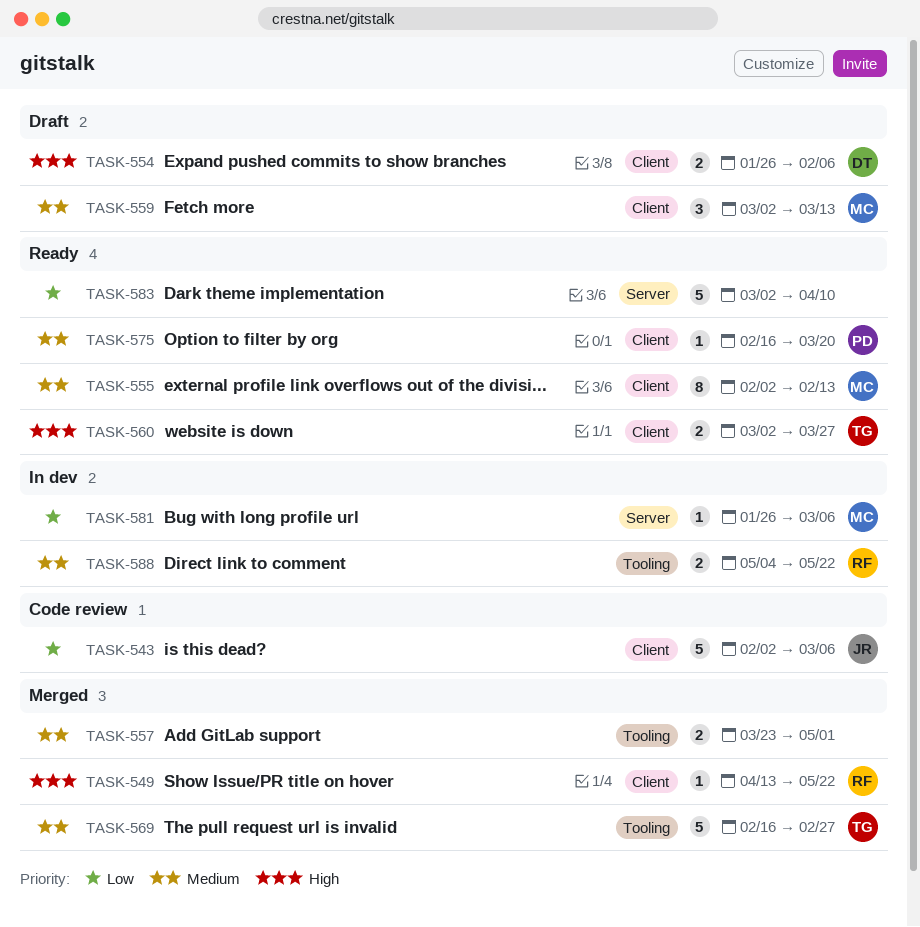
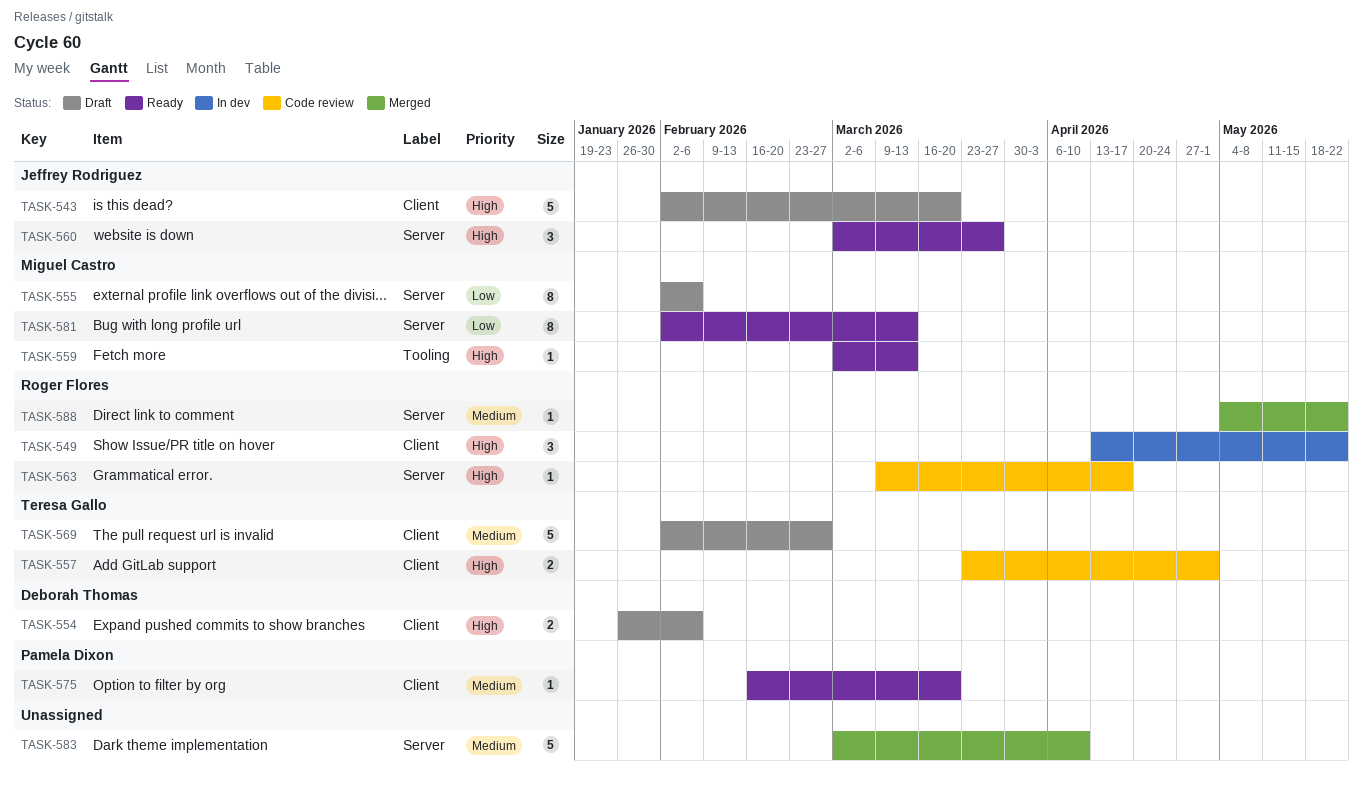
TASK-543, status: Code review -> Draft
TASK-543, priority: Low -> High
TASK-543, due: Mar 6 -> Mar 20
TASK-549, status: Merged -> In dev
TASK-549, estimate: 1 -> 3
TASK-555, status: Ready -> Draft
TASK-555, priority: Medium -> Low
TASK-555, label: Client -> Server
TASK-555, due: Feb 13 -> Feb 6
TASK-557, status: Merged -> Code review
TASK-557, owner: none -> Teresa Gallo
TASK-557, priority: Medium -> High
TASK-557, label: Tooling -> Client
TASK-559, status: Draft -> Ready
TASK-559, priority: Medium -> High
TASK-559, label: Client -> Tooling
TASK-559, estimate: 3 -> 1
TASK-560, owner: Teresa Gallo -> Jeffrey Rodriguez
TASK-560, label: Client -> Server
TASK-560, estimate: 2 -> 3
TASK-563: none -> present
TASK-569, status: Merged -> Draft
TASK-569, label: Tooling -> Client
TASK-569, start: Feb 16 -> Feb 2
TASK-581, status: In dev -> Ready
TASK-581, estimate: 1 -> 8
TASK-581, start: Jan 26 -> Feb 2
TASK-581, due: Mar 6 -> Mar 13
TASK-583, status: Ready -> Merged
TASK-583, priority: Low -> Medium
TASK-588, status: In dev -> Merged
TASK-588, label: Tooling -> Server
TASK-588, estimate: 2 -> 1

